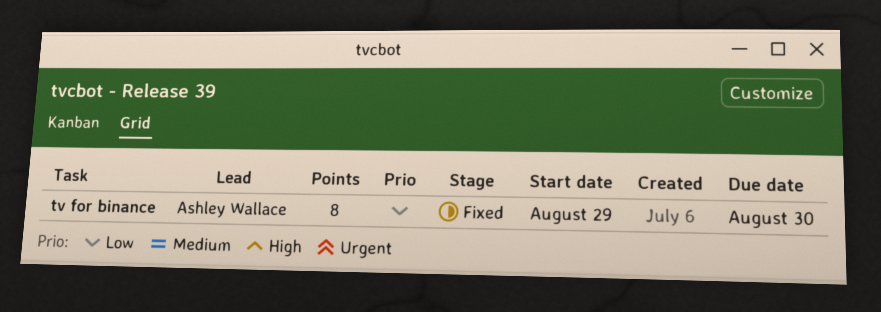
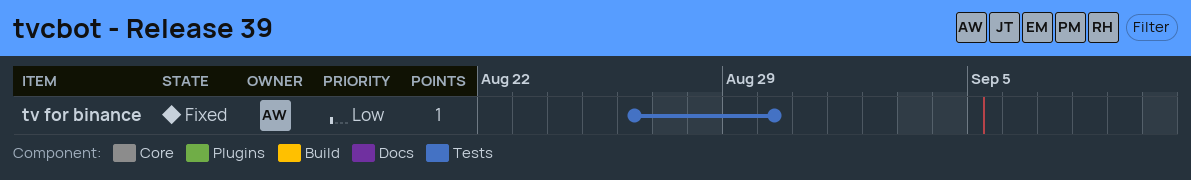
tv for binance, estimate: 8 -> 1
tv for binance, start: Aug 29 -> Aug 26

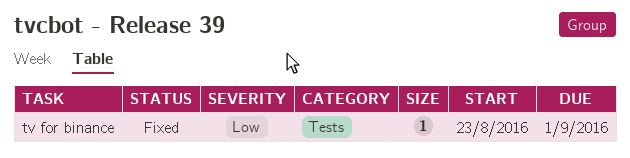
tv for binance, start: Aug 26 -> Aug 23
tv for binance, due: Aug 30 -> Sep 1

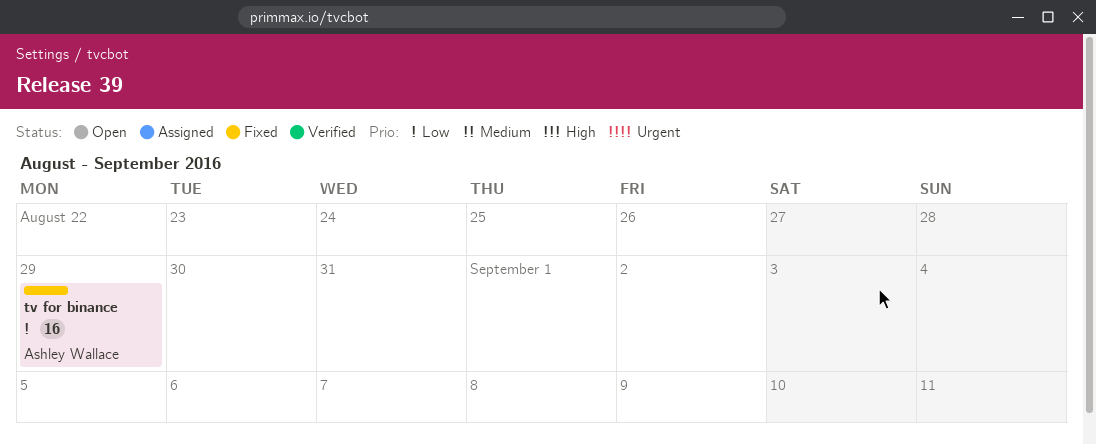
tv for binance, estimate: 1 -> 16
tv for binance, due: Sep 1 -> Aug 29

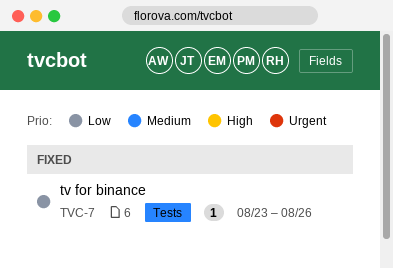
tv for binance, estimate: 16 -> 1
tv for binance, due: Aug 29 -> Aug 26

